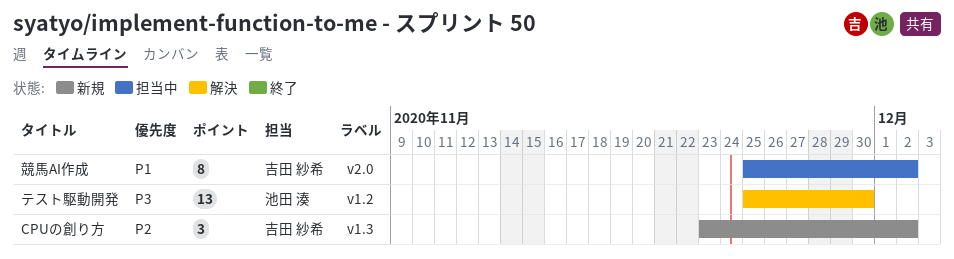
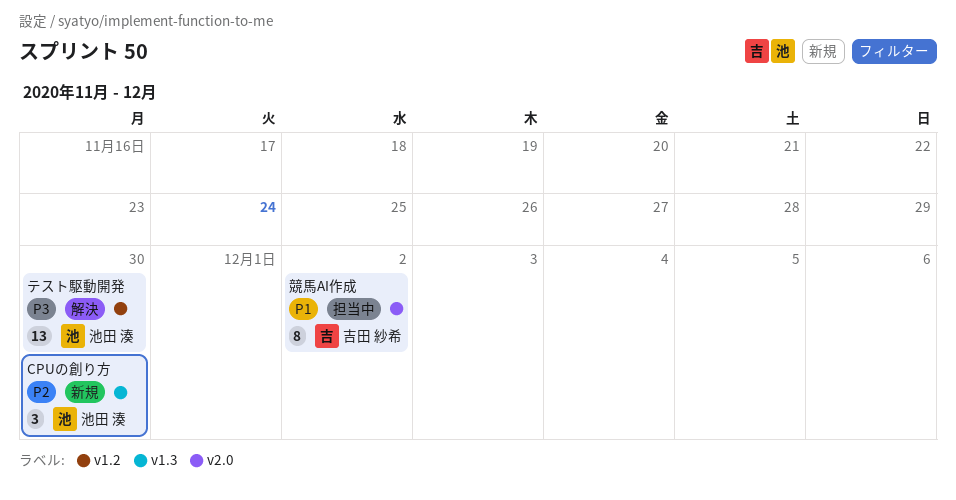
CPUの創り方, owner: 吉田 紗希 -> 池田 湊
CPUの創り方, due: Dec 2 -> Nov 30

